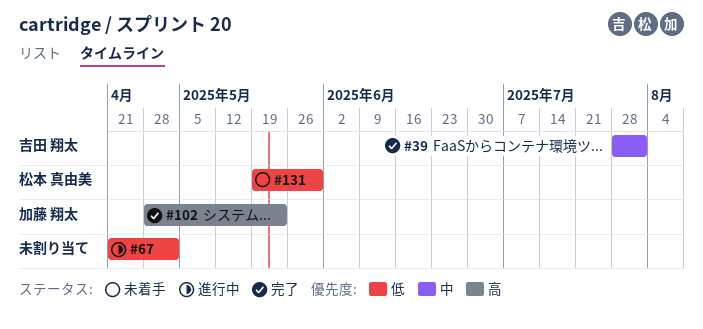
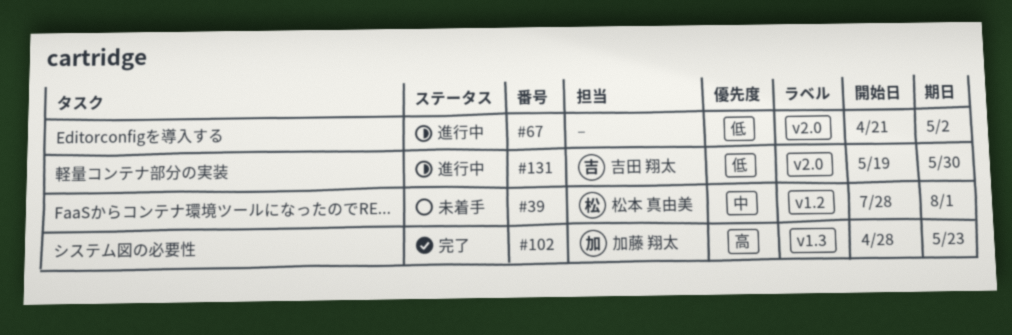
#39, status: 完了 -> 未着手
#39, owner: 吉田 翔太 -> 松本 真由美
#131, status: 未着手 -> 進行中
#131, owner: 松本 真由美 -> 吉田 翔太

